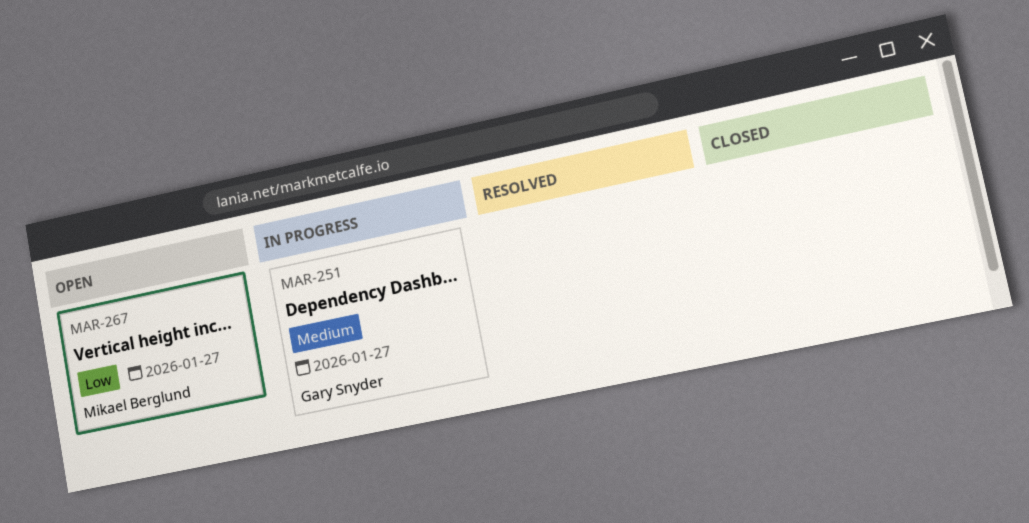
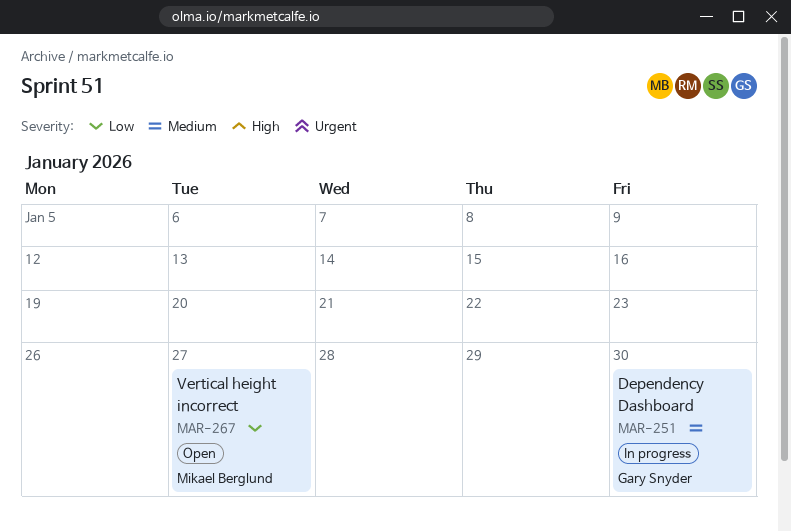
MAR-251, due: Jan 27 -> Jan 30

